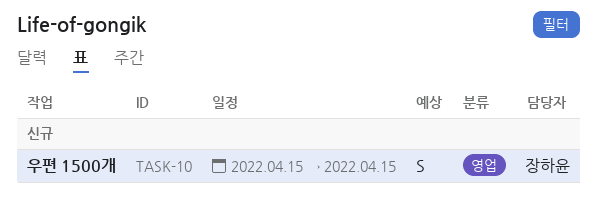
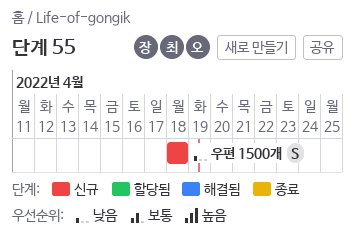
우편 1500개, start: Apr 15 -> Apr 18
우편 1500개, due: Apr 15 -> Apr 18

